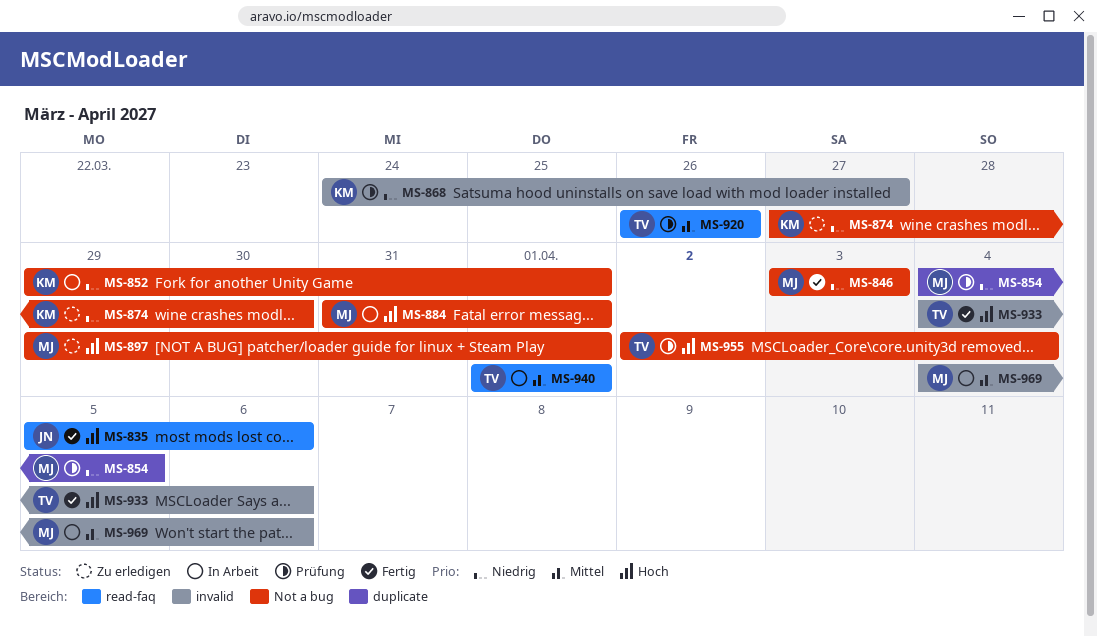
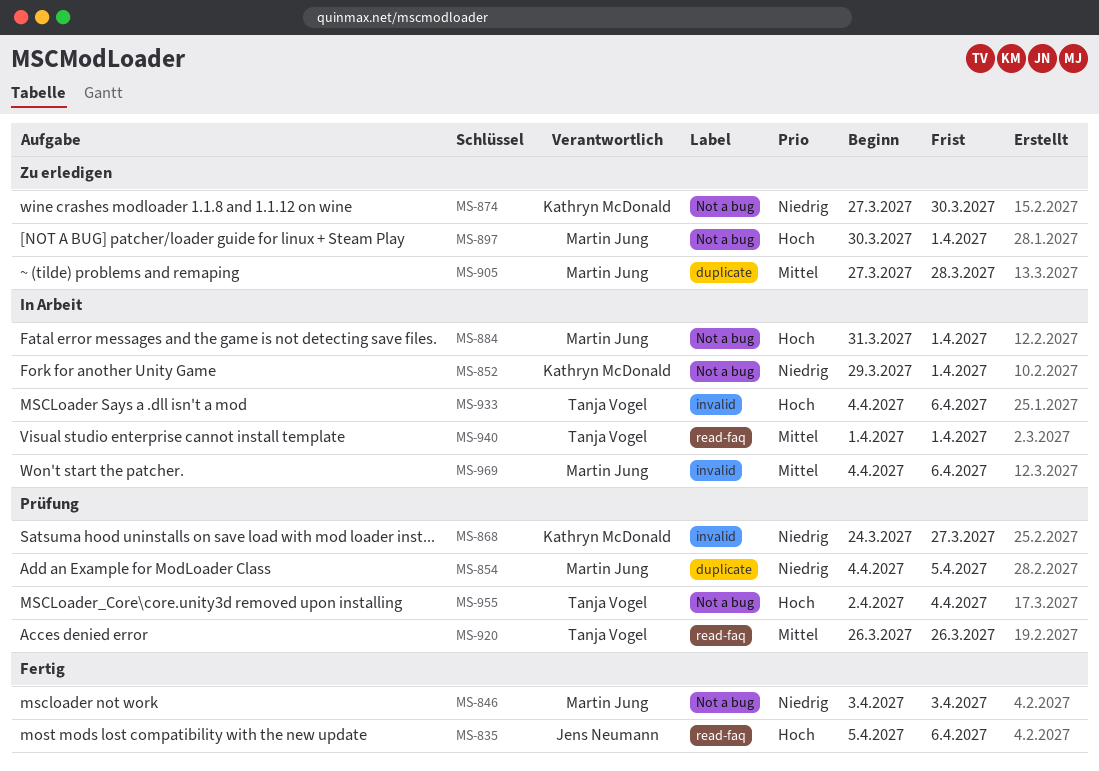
MS-897, start: Mar 29 -> Mar 30
MS-905: none -> present
MS-933, status: Fertig -> In Arbeit

